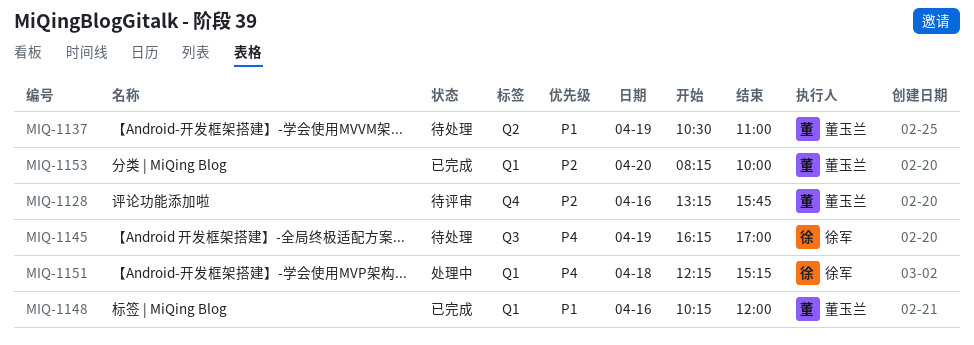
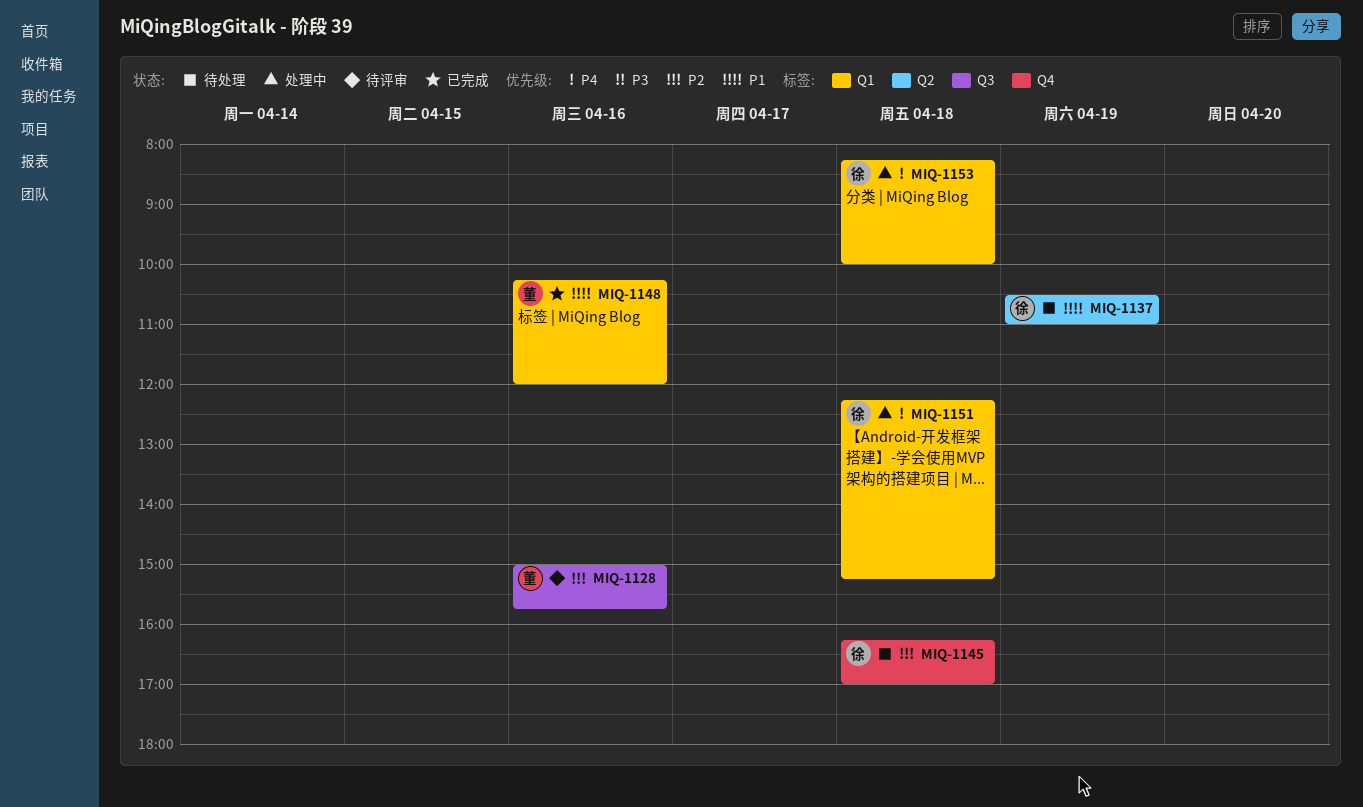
MIQ-1128, label: Q4 -> Q3
MIQ-1128, begins: 13:15 -> 15:00
MIQ-1137, owner: 董玉兰 -> 徐军
MIQ-1145, priority: P4 -> P2
MIQ-1145, label: Q3 -> Q4
MIQ-1145, day: Apr 19 -> Apr 18
MIQ-1153, status: 已完成 -> 处理中
MIQ-1153, owner: 董玉兰 -> 徐军
MIQ-1153, priority: P2 -> P4
MIQ-1153, day: Apr 20 -> Apr 18

